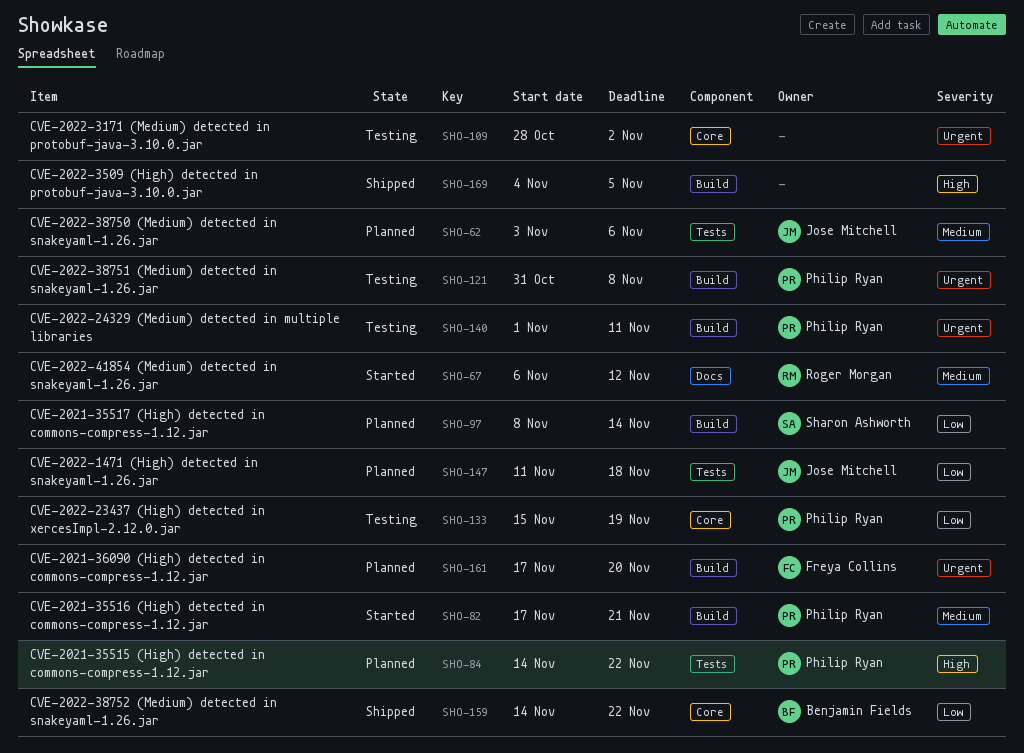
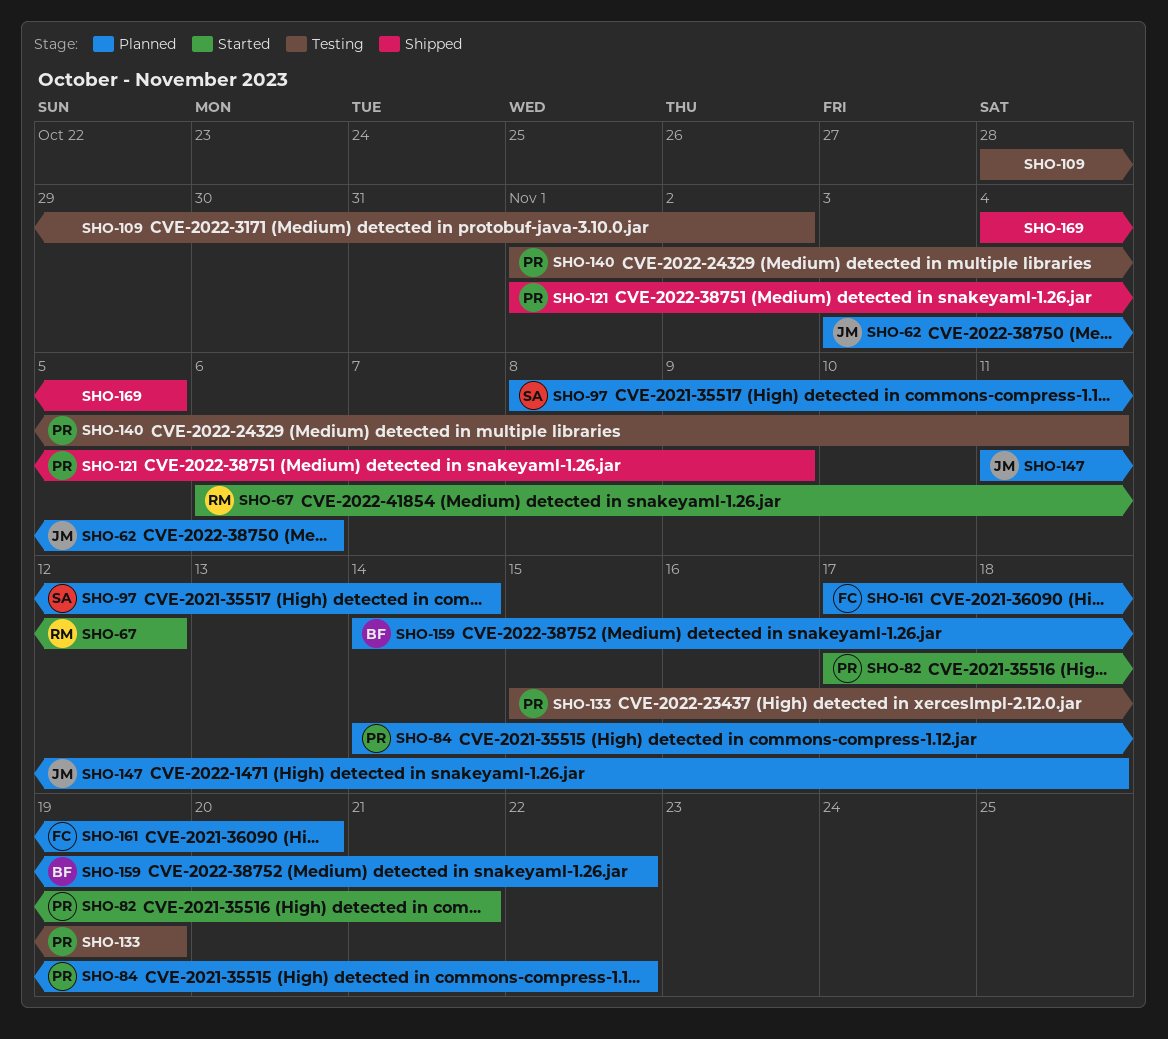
SHO-121, status: Testing -> Shipped
SHO-121, start: Oct 31 -> Nov 1
SHO-121, due: Nov 8 -> Nov 9
SHO-159, status: Shipped -> Planned

